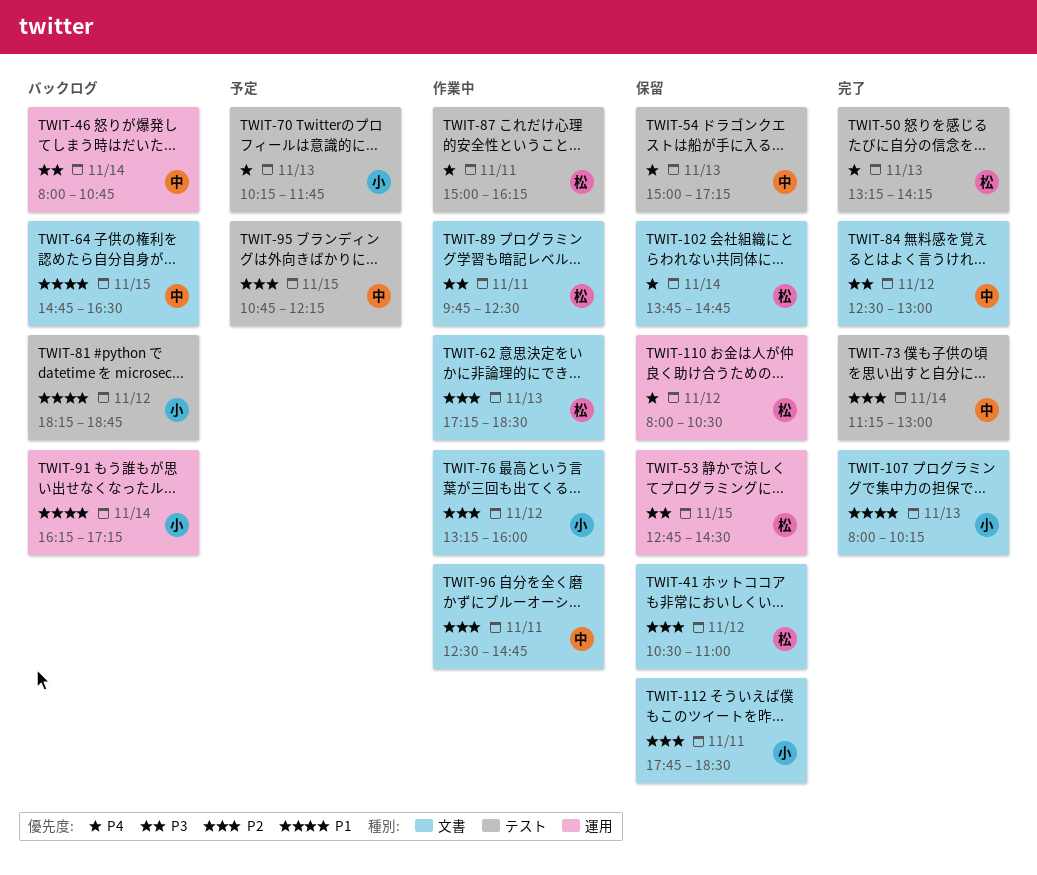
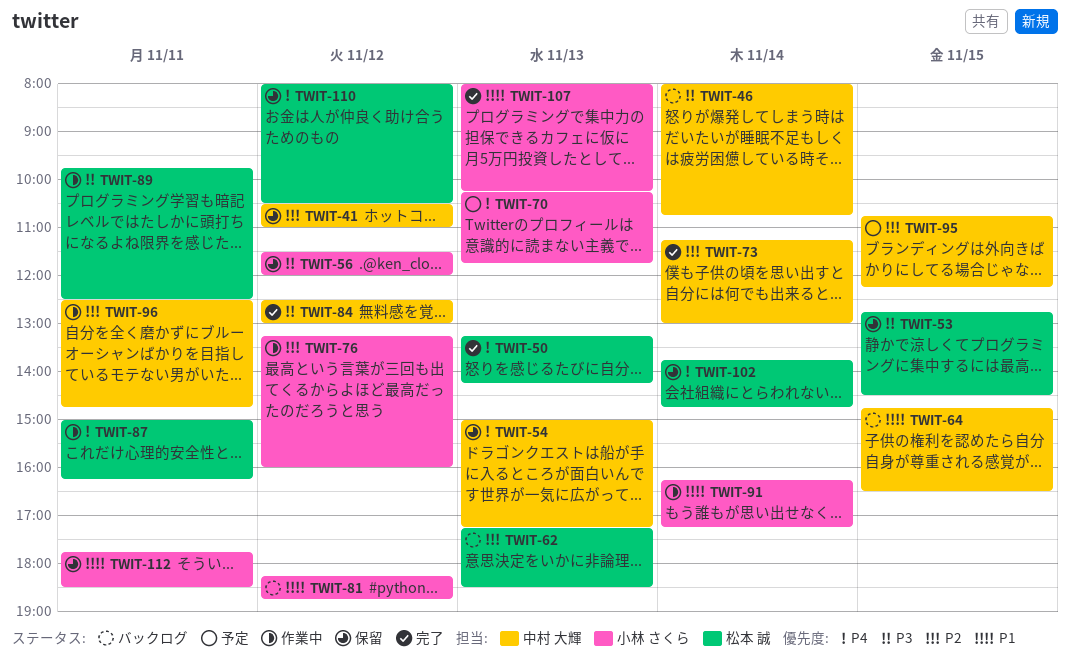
TWIT-41, owner: 松本 誠 -> 中村 大輝
TWIT-56: none -> present
TWIT-62, status: 作業中 -> バックログ
TWIT-91, status: バックログ -> 作業中
TWIT-112, priority: P2 -> P1

